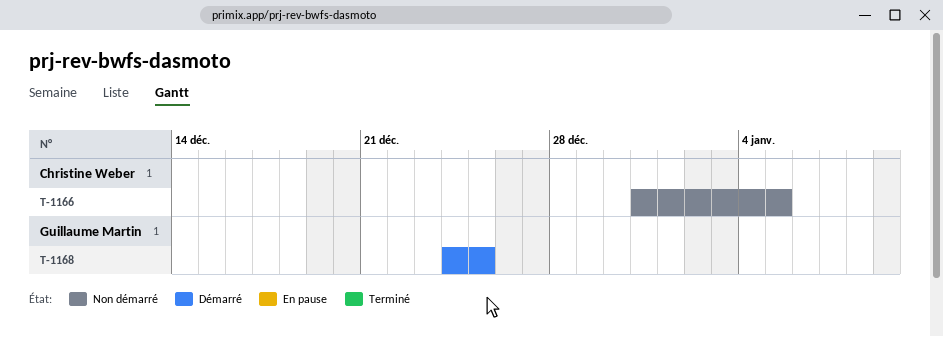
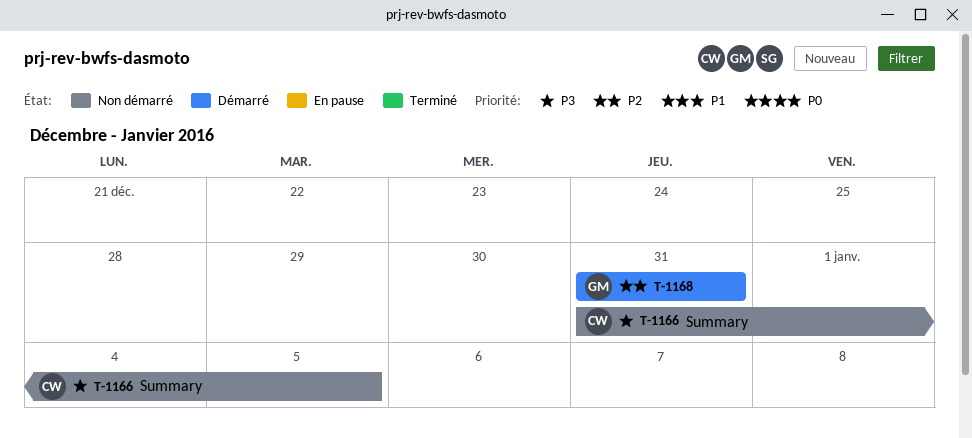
T-1168, start: Dec 24 -> Dec 31
T-1168, due: Dec 25 -> Dec 31

